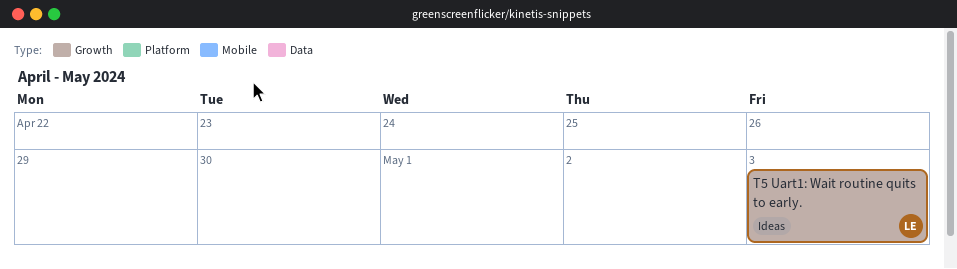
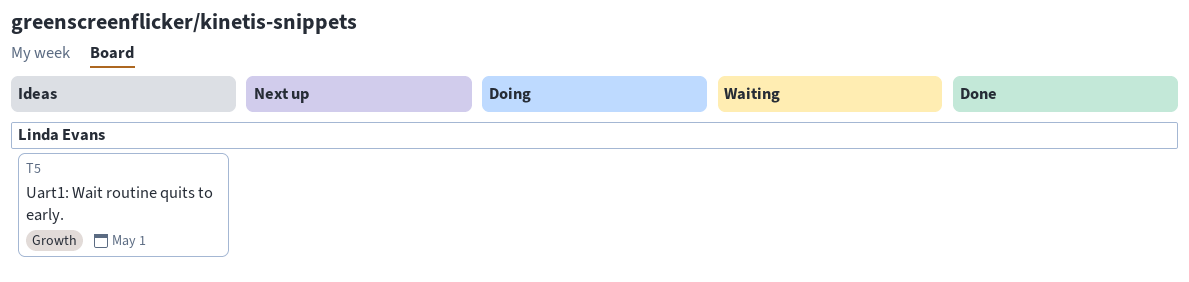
T5, due: May 3 -> May 1

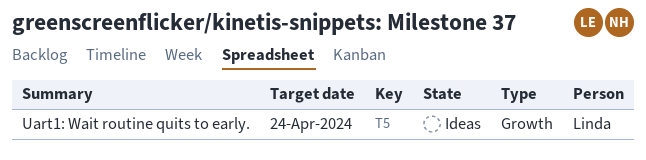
T5, due: May 1 -> Apr 24

